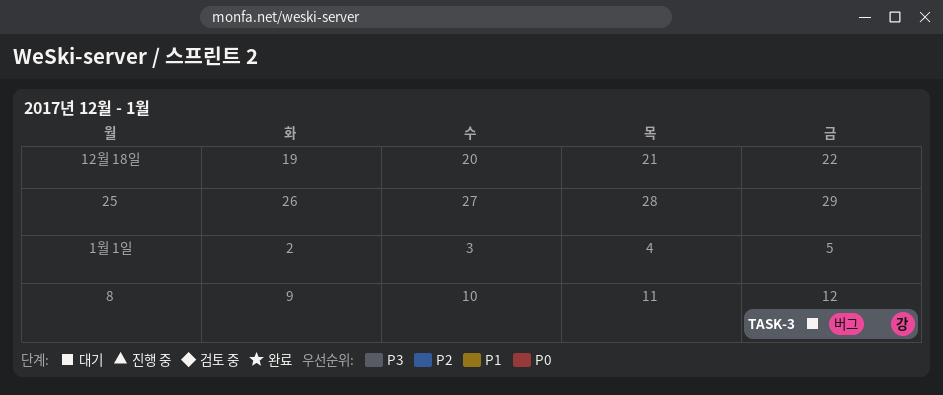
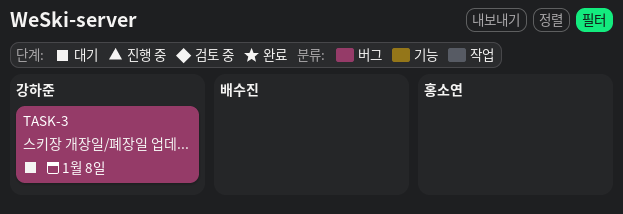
TASK-3, due: Jan 12 -> Jan 8

